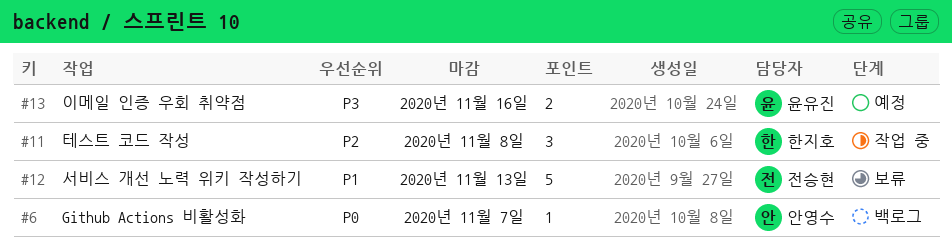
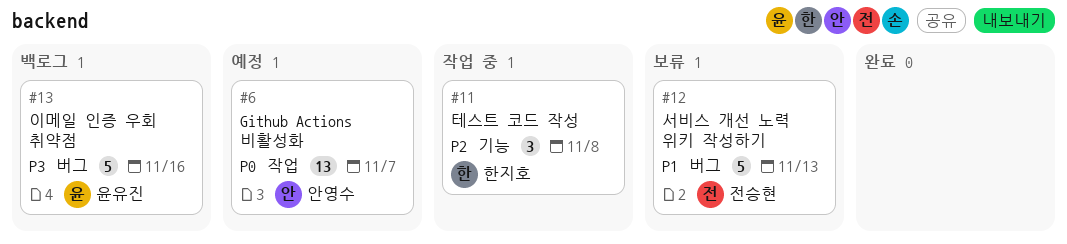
#6, status: 백로그 -> 예정
#6, estimate: 1 -> 13
#13, status: 예정 -> 백로그
#13, estimate: 2 -> 5

